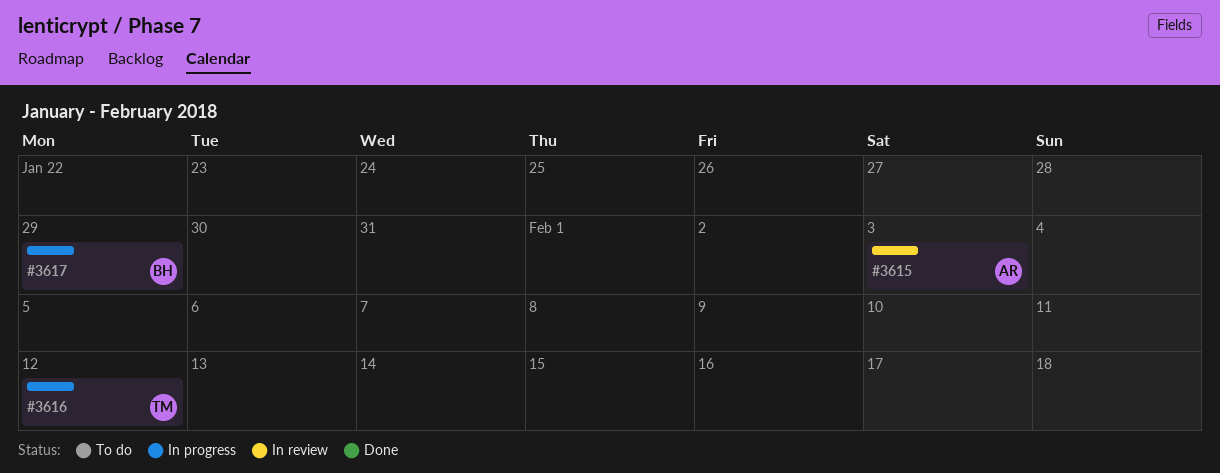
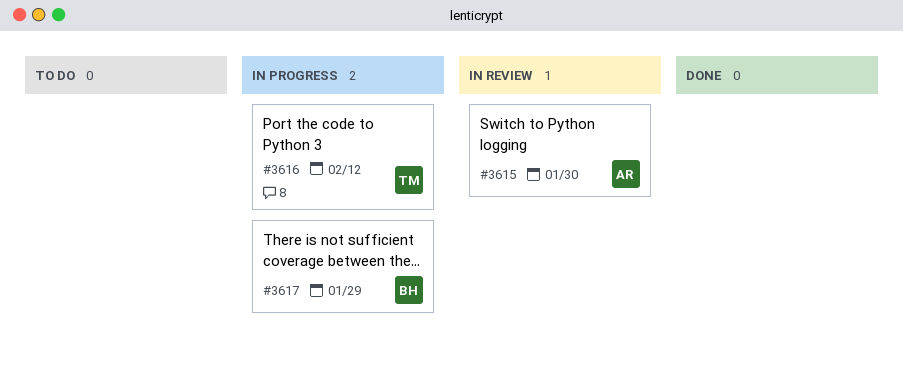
#3615, due: Feb 3 -> Jan 30

